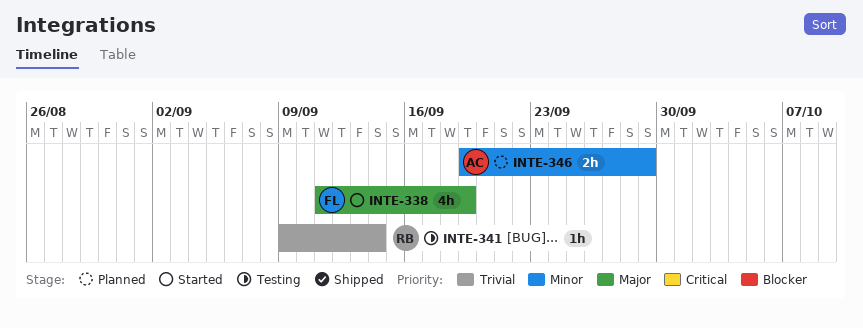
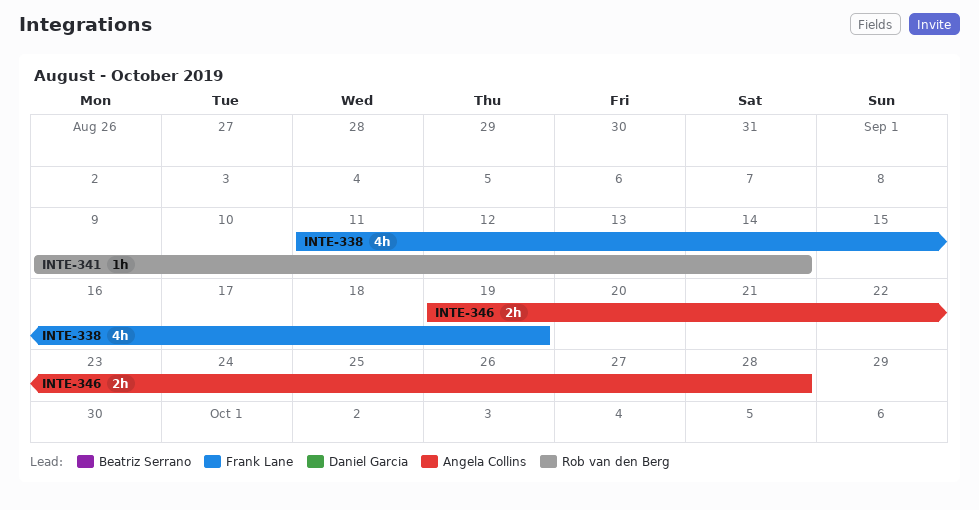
INTE-346, due: Sep 29 -> Sep 28

